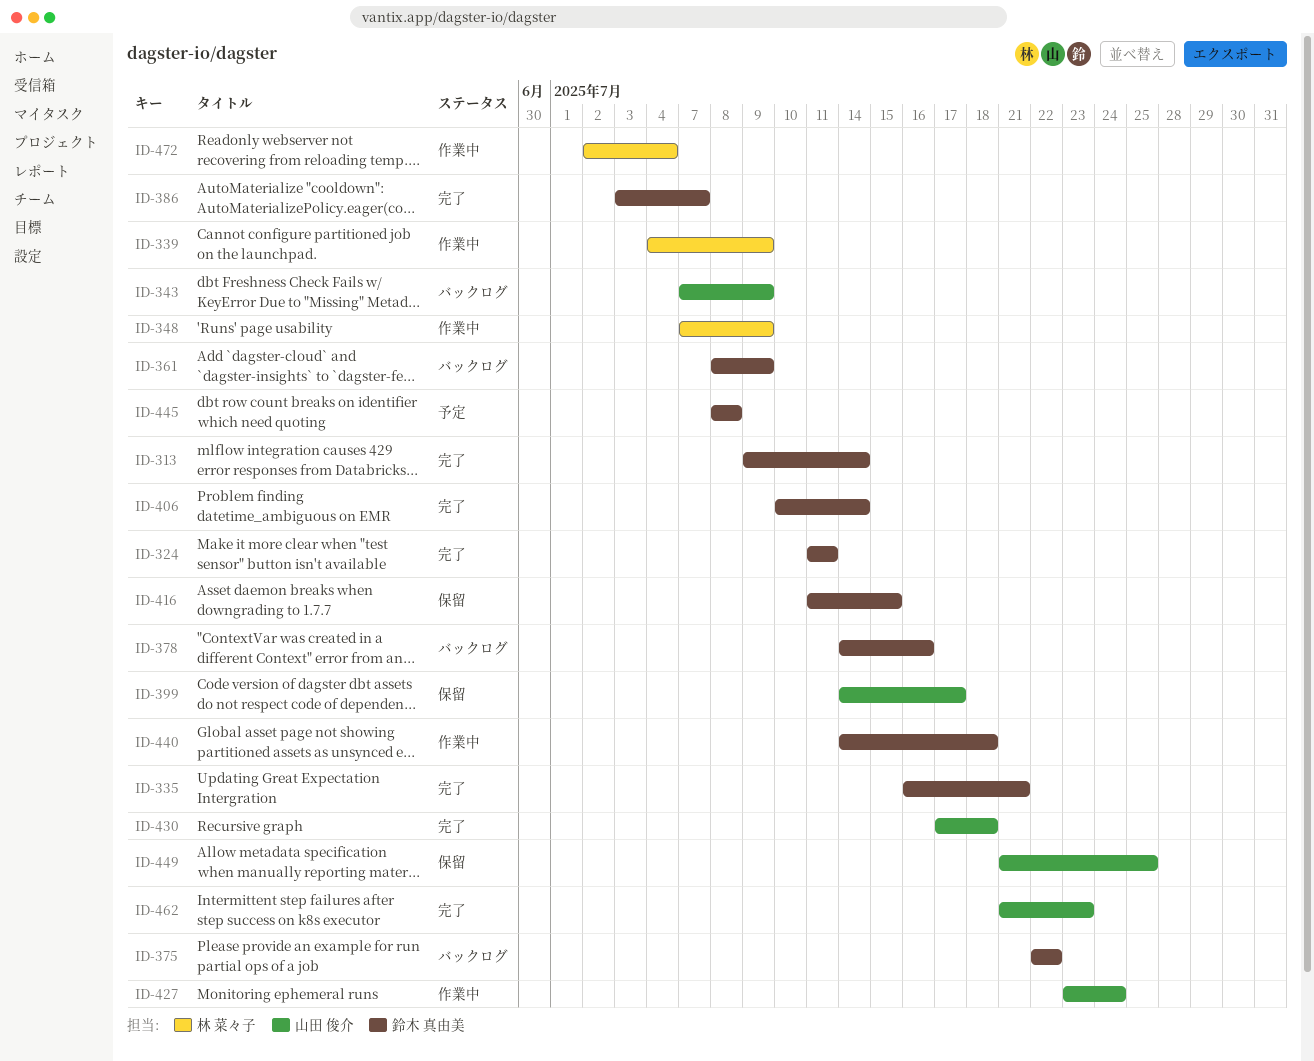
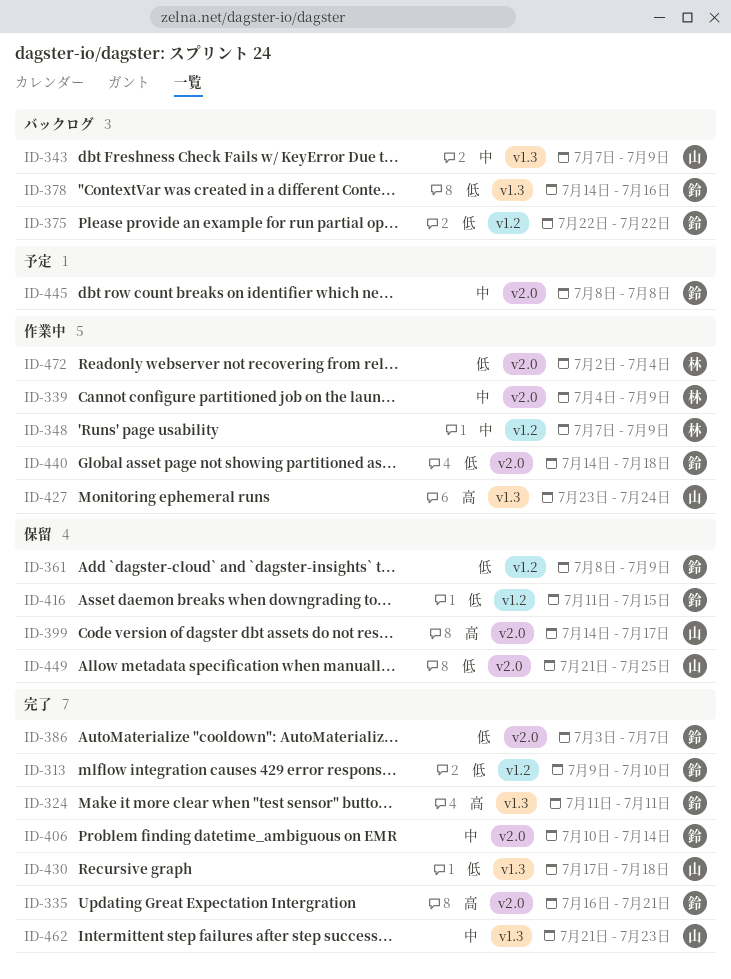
ID-313, due: Jul 14 -> Jul 10
ID-361, status: バックログ -> 保留

